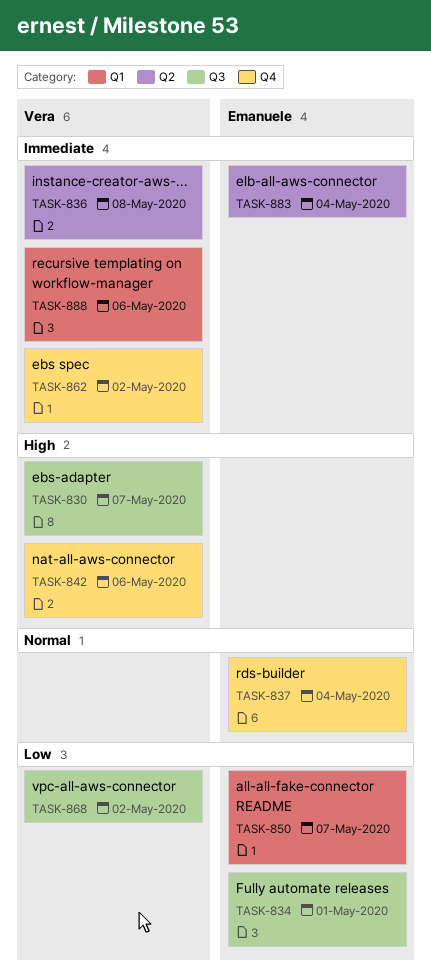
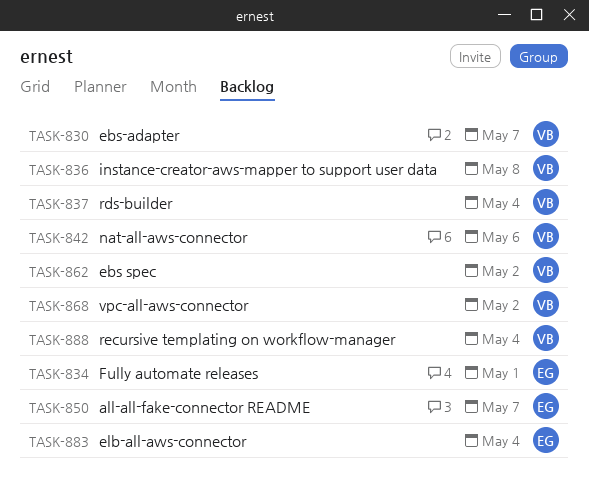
TASK-837, owner: Emanuele -> Vera
TASK-888, due: May 6 -> May 4

